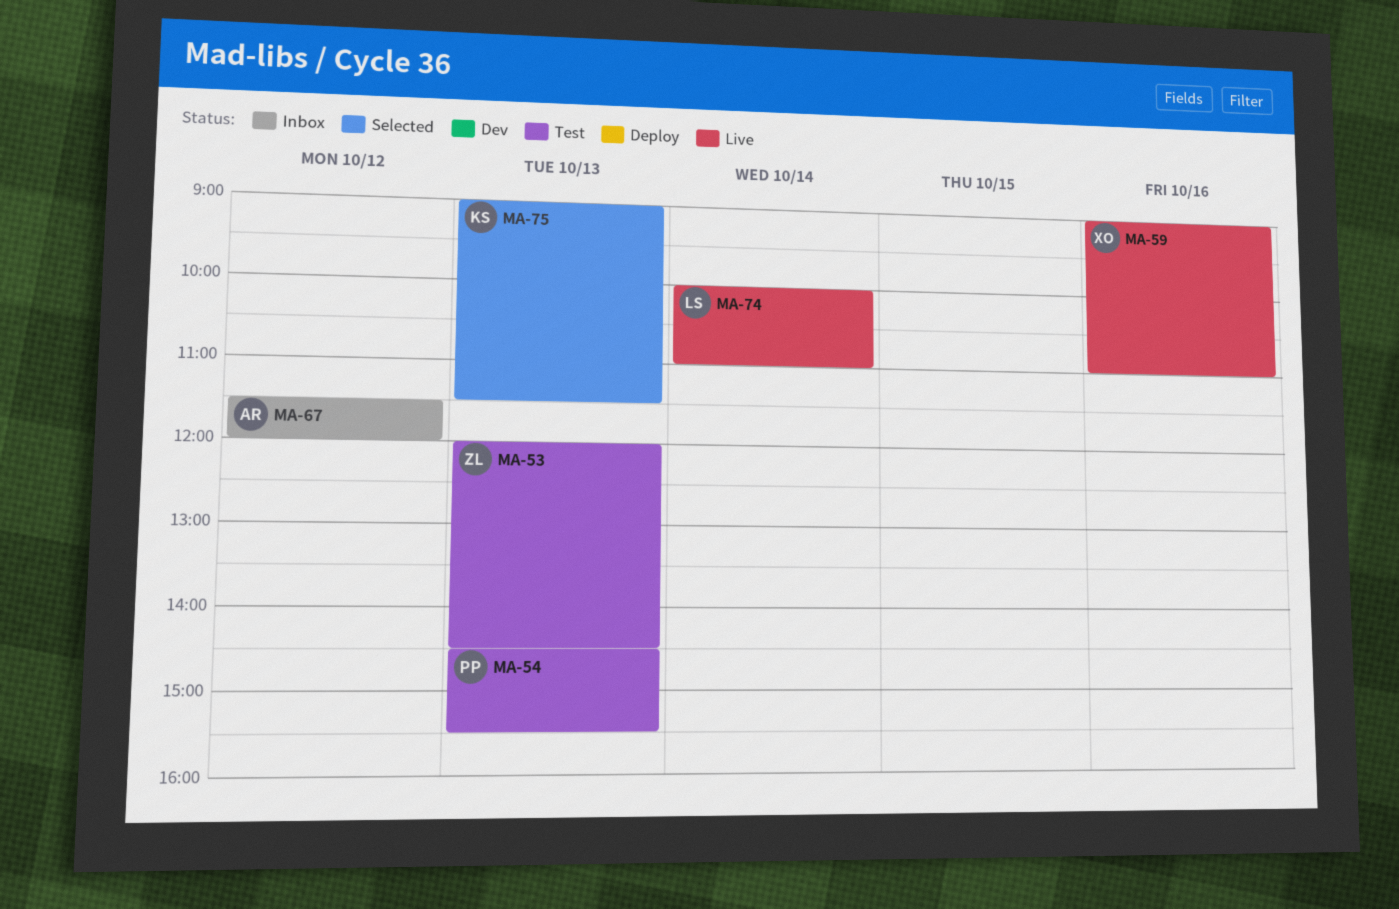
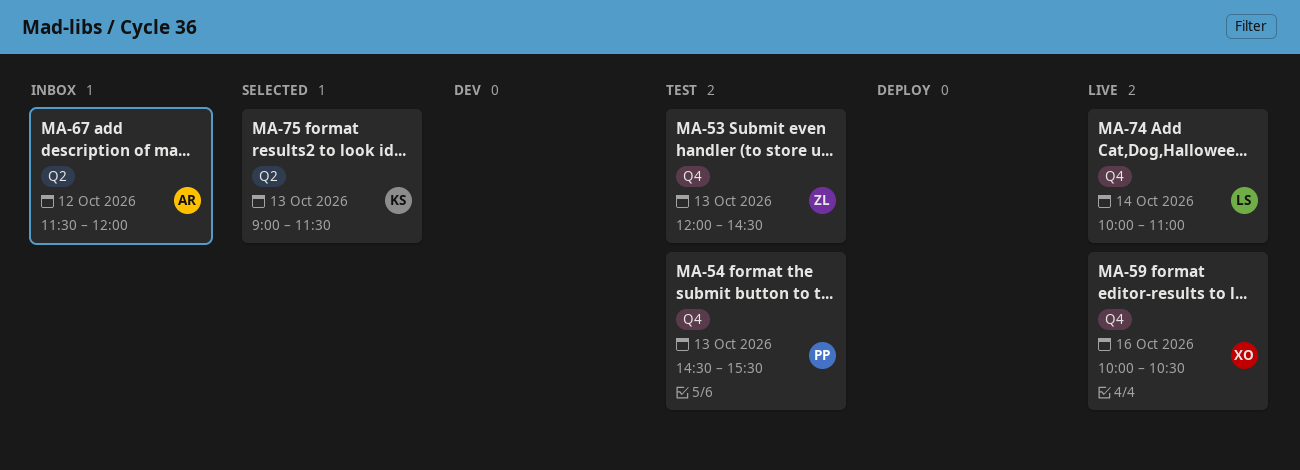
MA-59, begins: 09:00 -> 10:00
MA-59, ends: 11:00 -> 10:30

